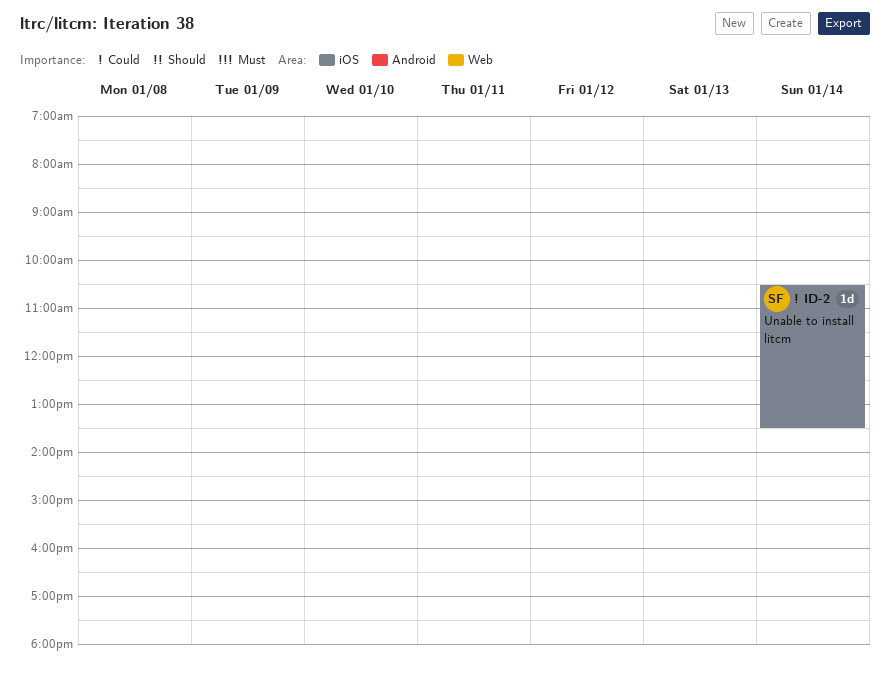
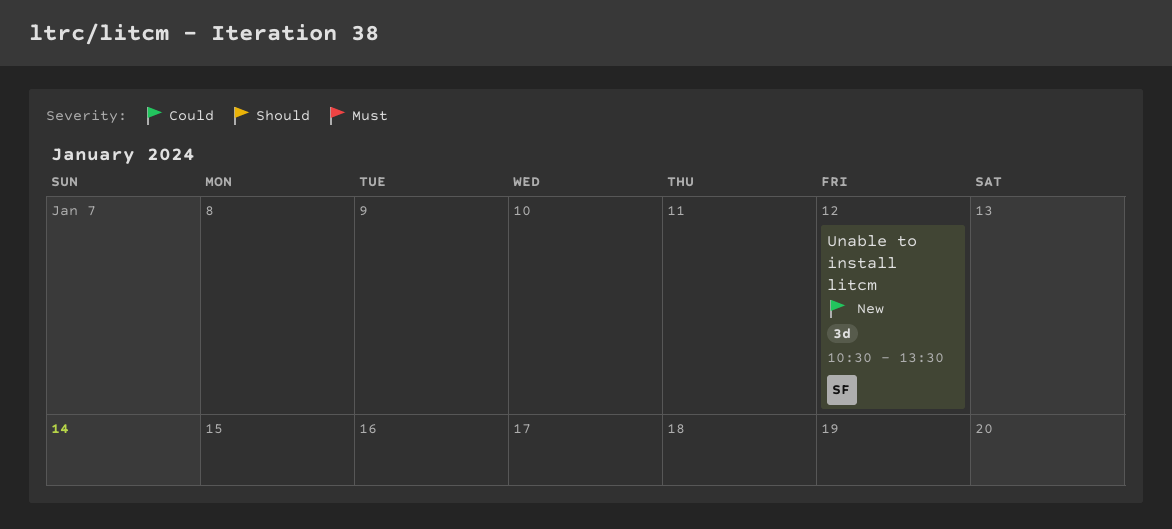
Unable to install litcm, estimate: 1d -> 3d
Unable to install litcm, day: Jan 14 -> Jan 12

